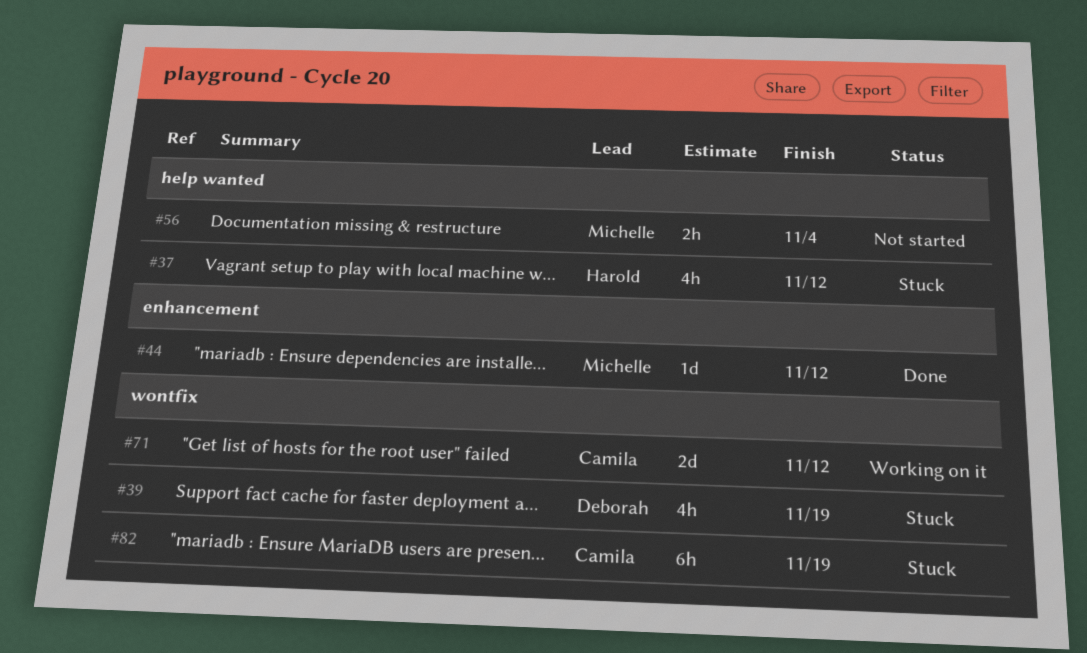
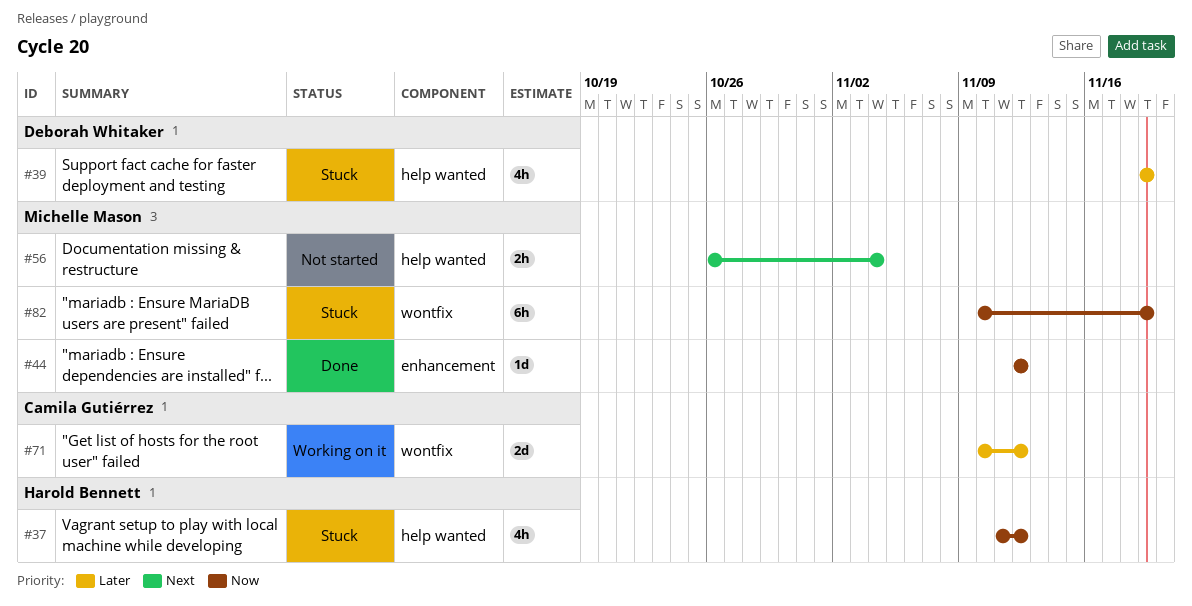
#39, label: wontfix -> help wanted
#82, owner: Camila Gutiérrez -> Michelle Mason

